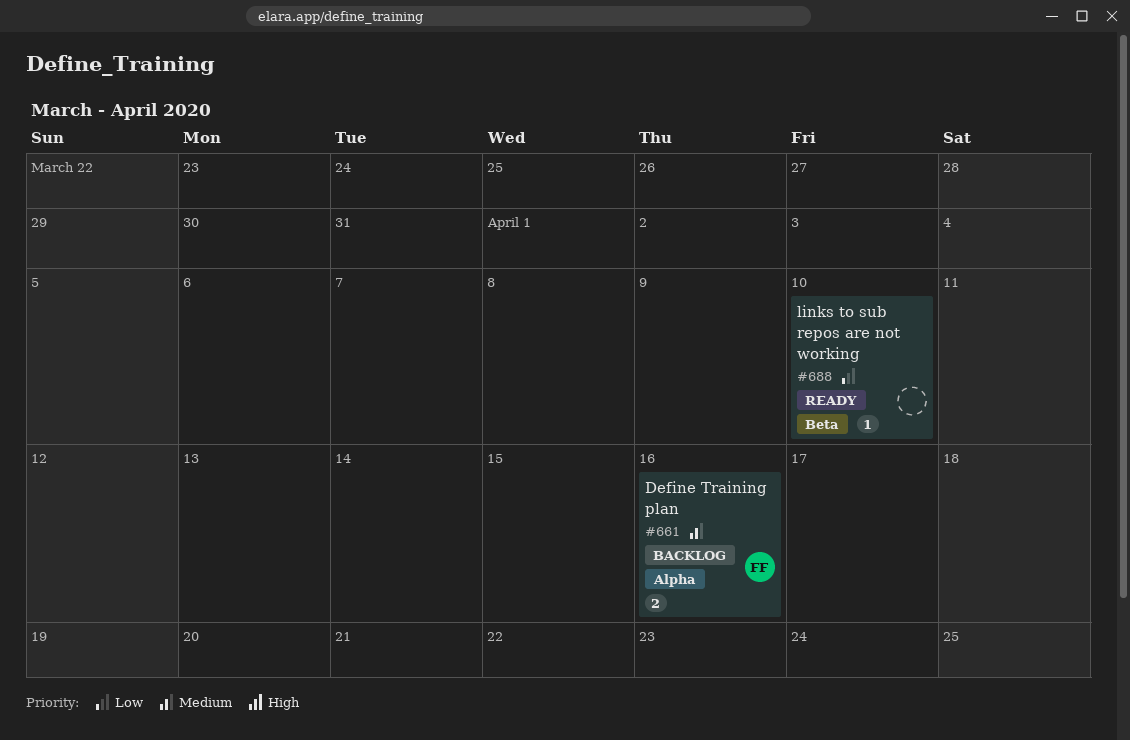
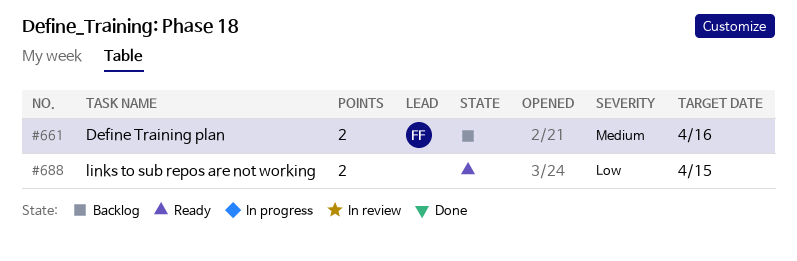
#688, estimate: 1 -> 2
#688, due: Apr 10 -> Apr 15

